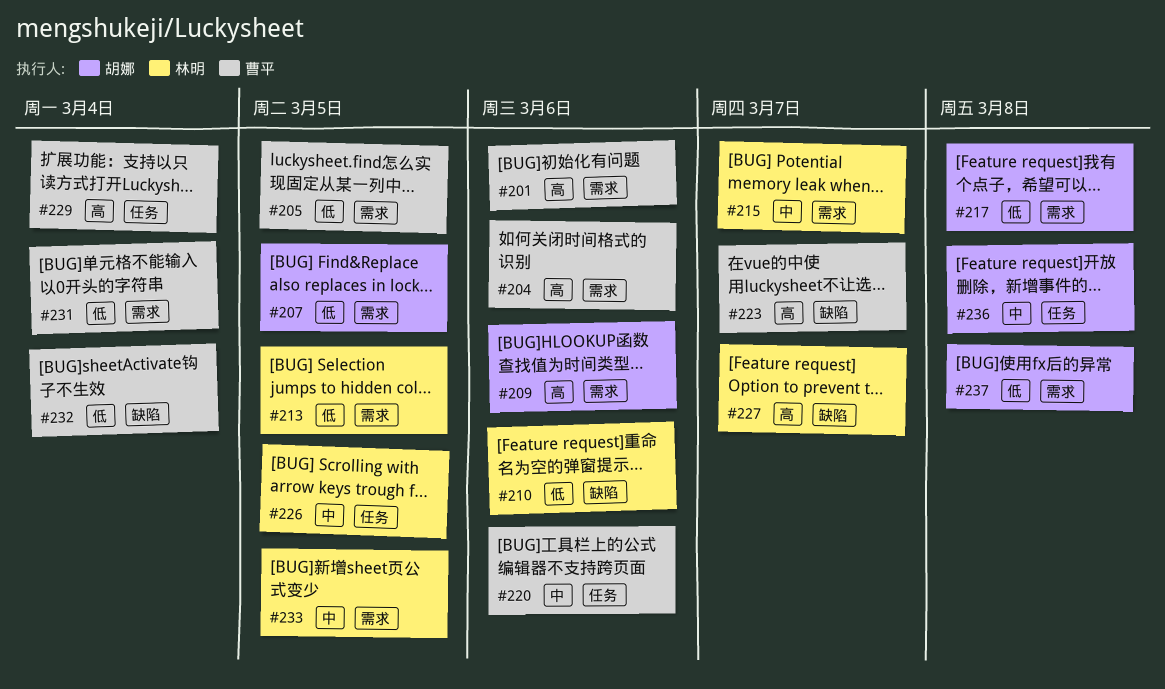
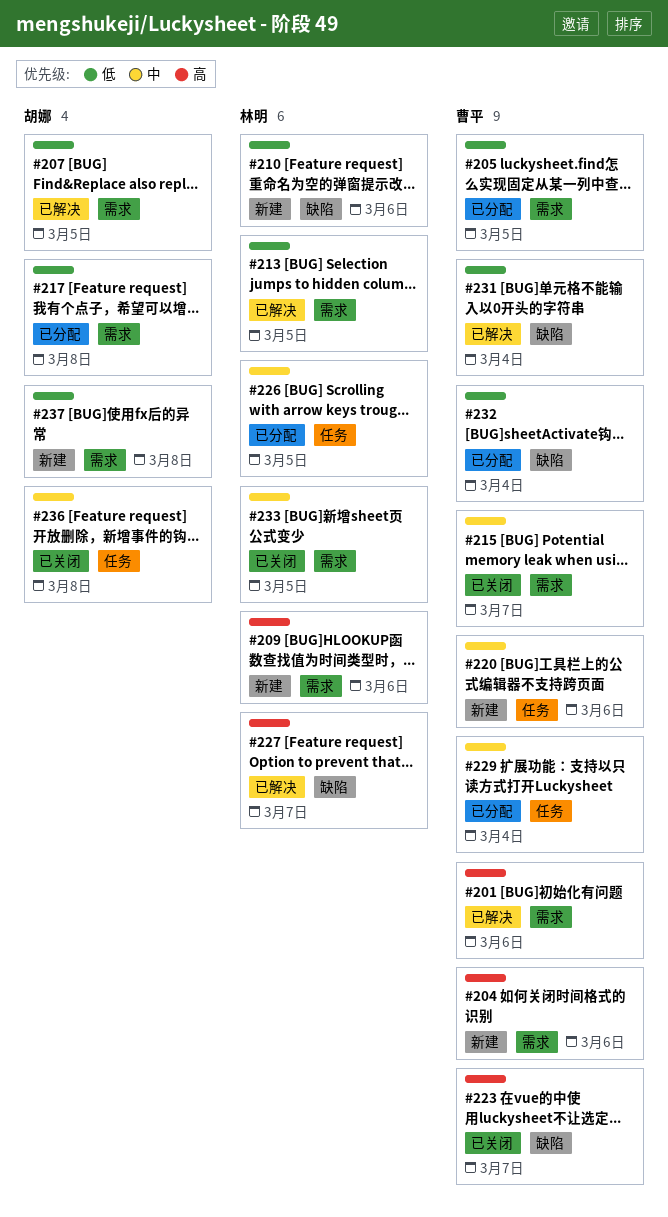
#209, owner: 胡娜 -> 林明
#215, owner: 林明 -> 曹平
#229, priority: 高 -> 中
#231, label: 需求 -> 缺陷

